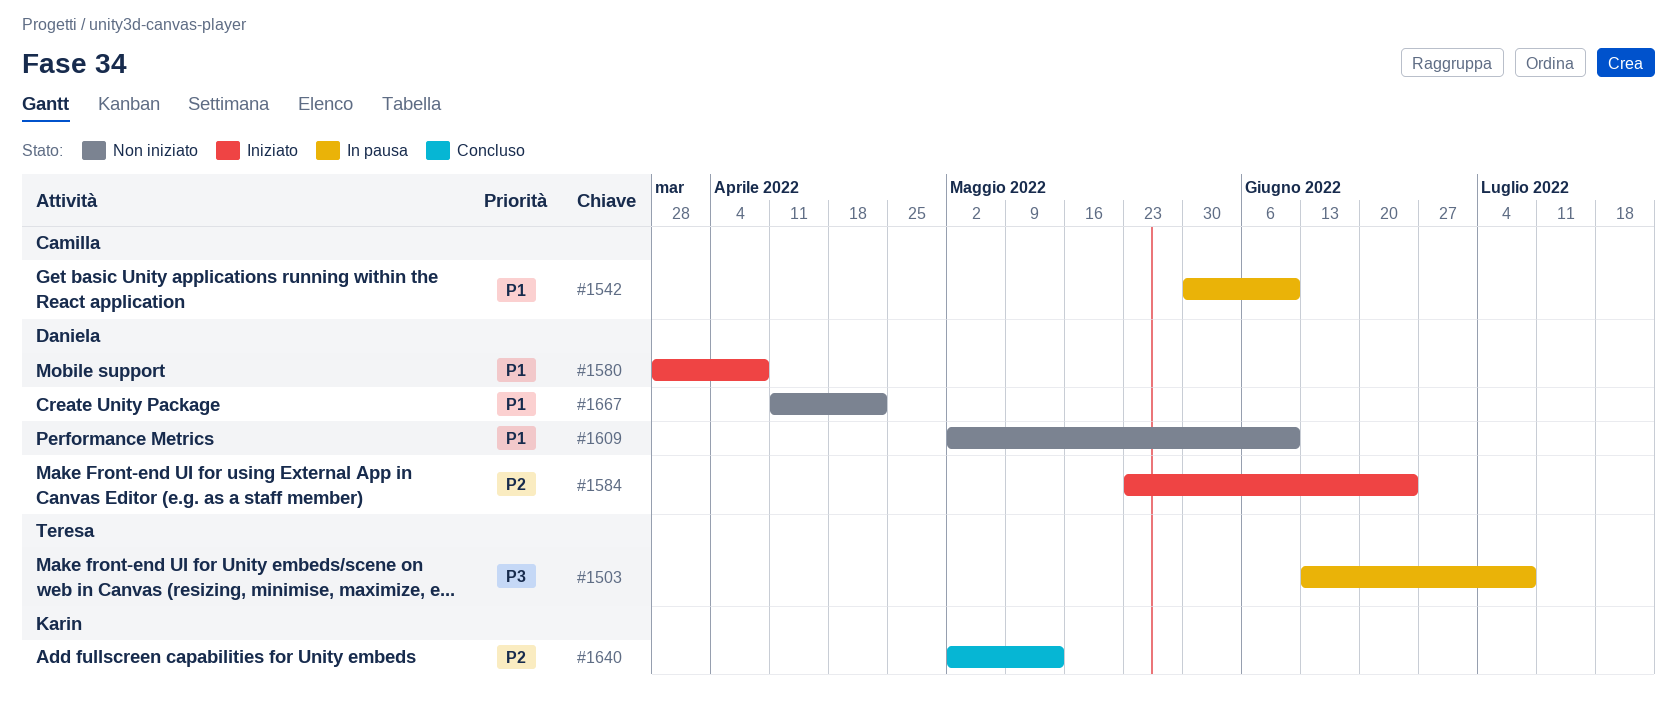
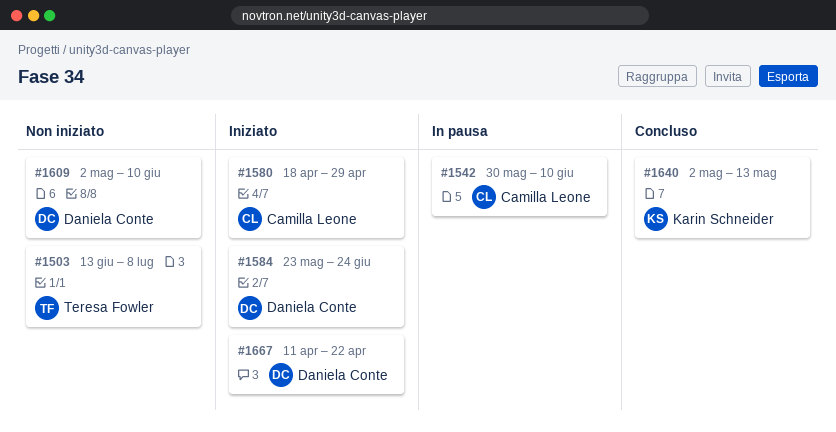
#1503, status: In pausa -> Non iniziato
#1580, owner: Daniela Conte -> Camilla Leone
#1580, start: Mar 28 -> Apr 18
#1580, due: Apr 8 -> Apr 29
#1667, status: Non iniziato -> Iniziato

